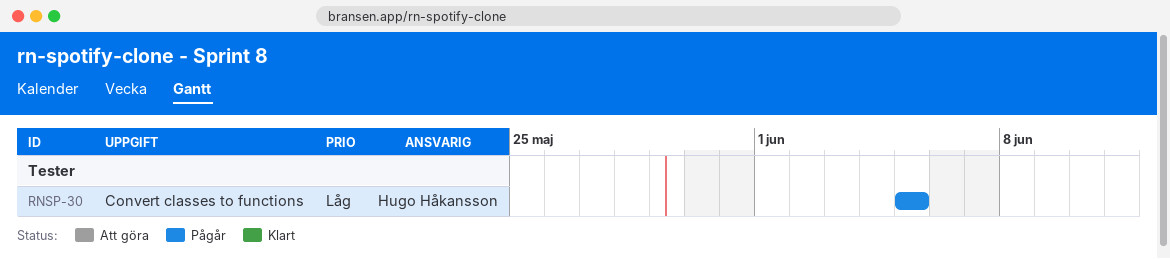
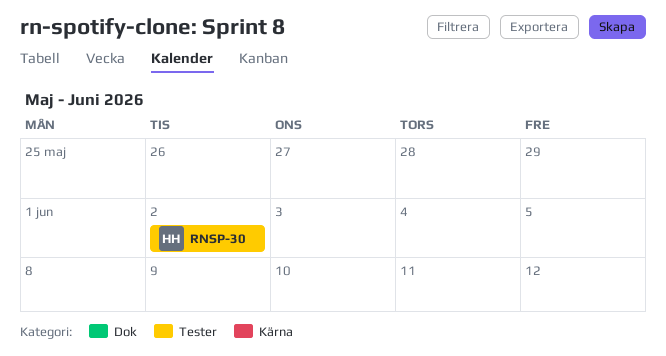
RNSP-30, start: Jun 5 -> Jun 2
RNSP-30, due: Jun 5 -> Jun 2

